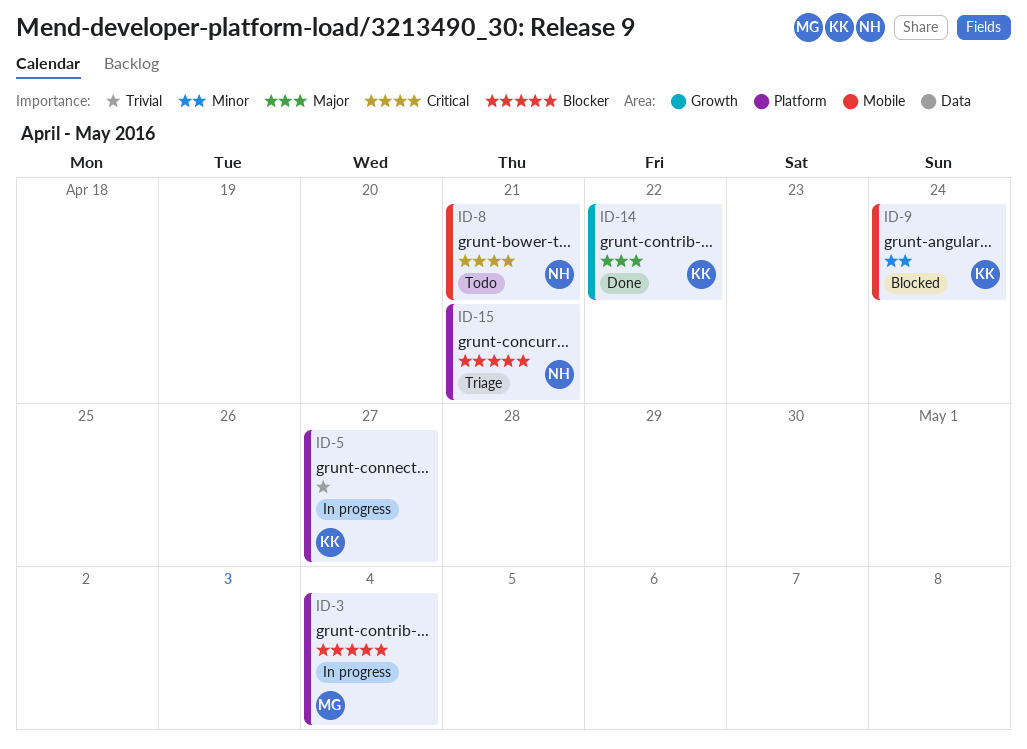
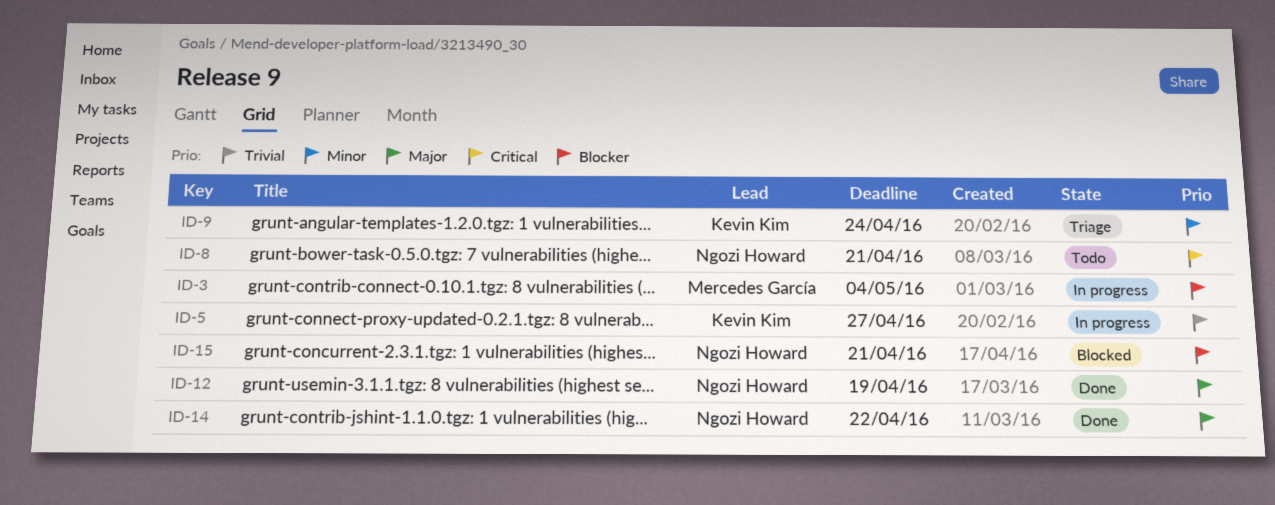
ID-9, status: Blocked -> Triage
ID-12: none -> present
ID-14, owner: Kevin Kim -> Ngozi Howard
ID-15, status: Triage -> Blocked

